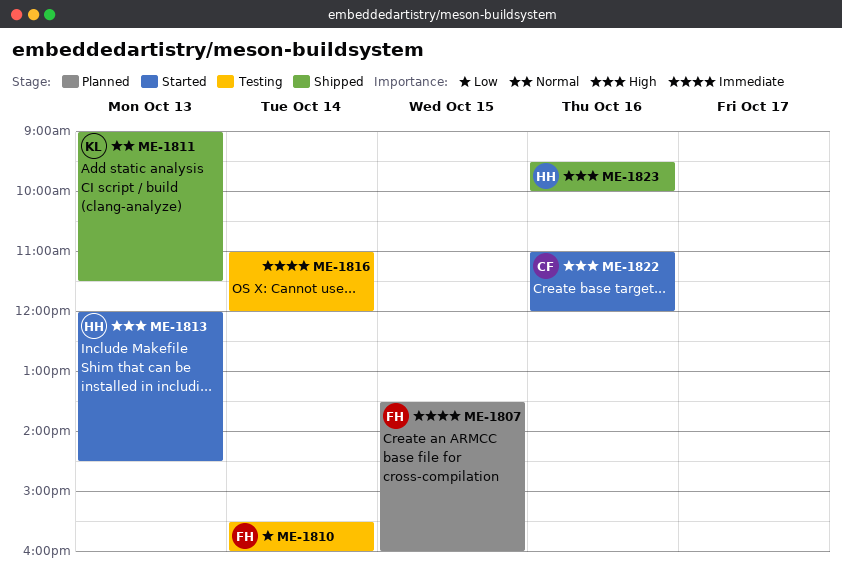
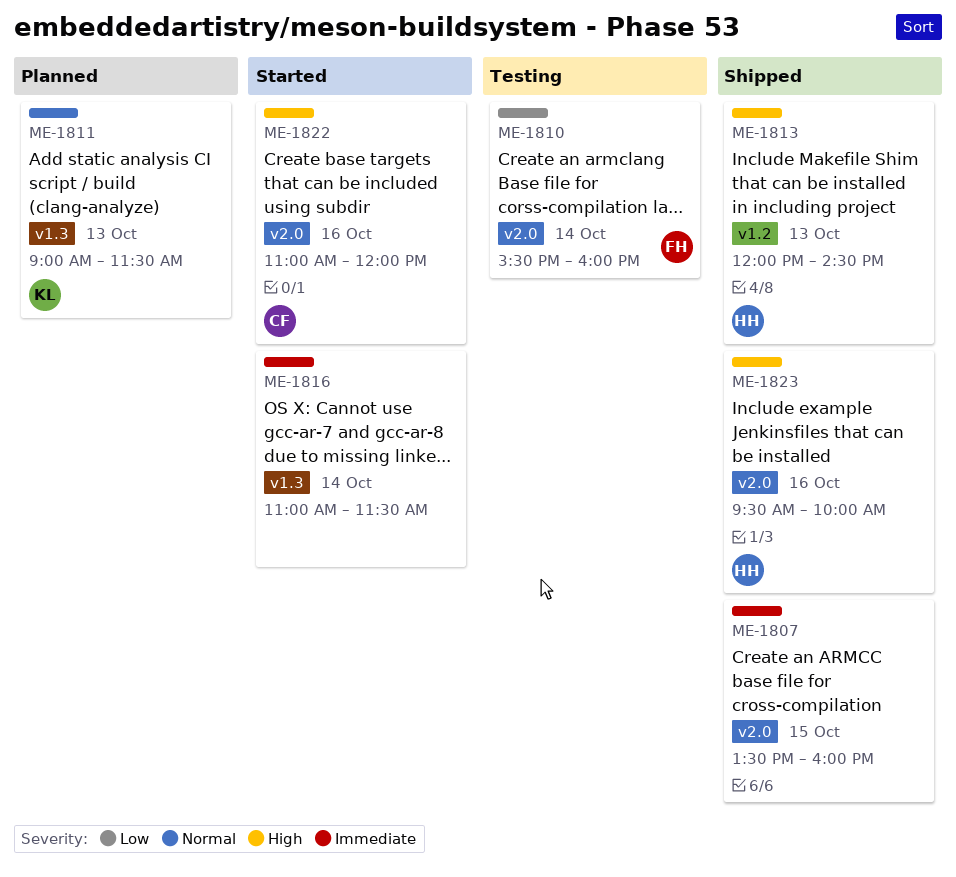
ME-1807, status: Planned -> Shipped
ME-1807, owner: FH -> none
ME-1811, status: Shipped -> Planned
ME-1813, status: Started -> Shipped
ME-1816, status: Testing -> Started
ME-1816, ends: 12:00 -> 11:30

